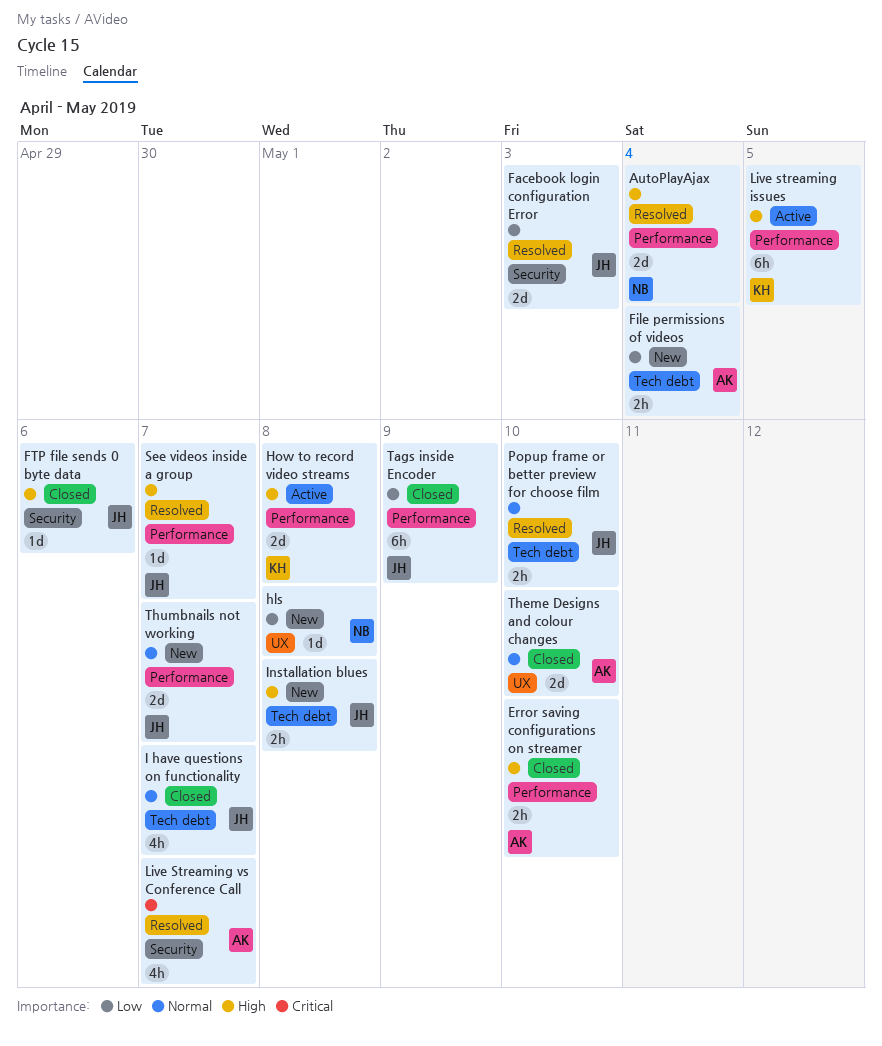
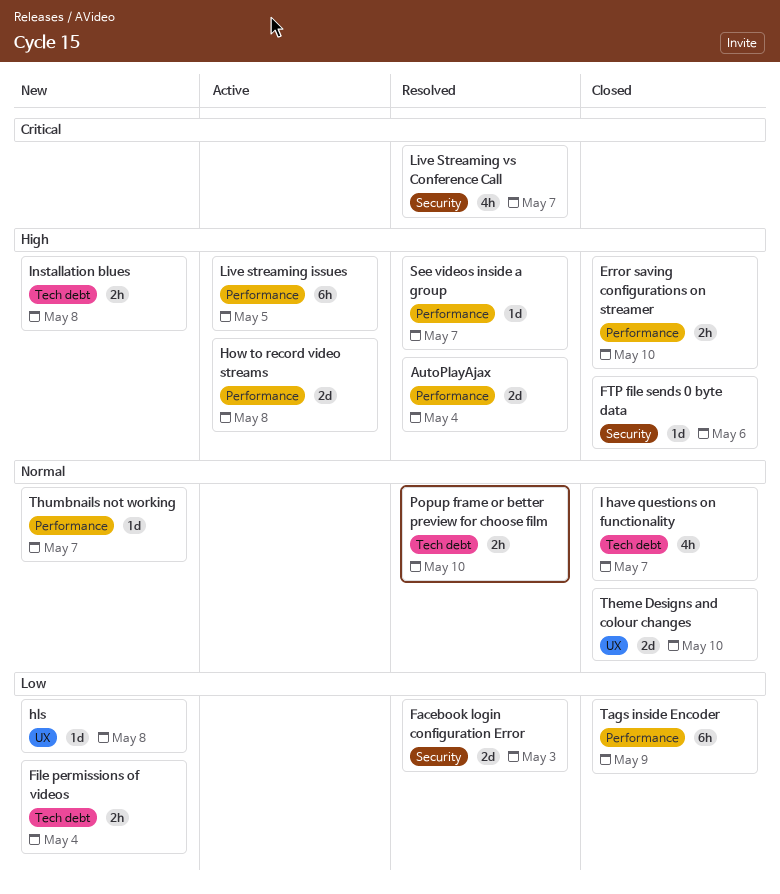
Thumbnails not working, estimate: 2d -> 1d

